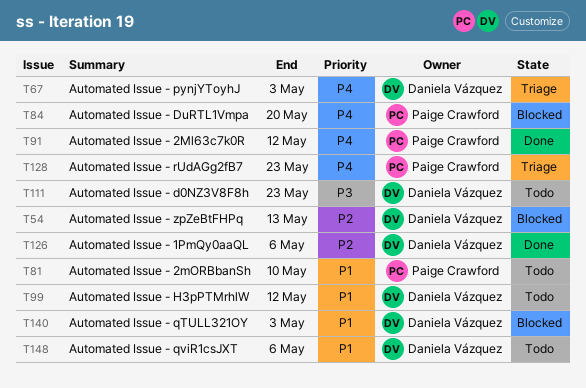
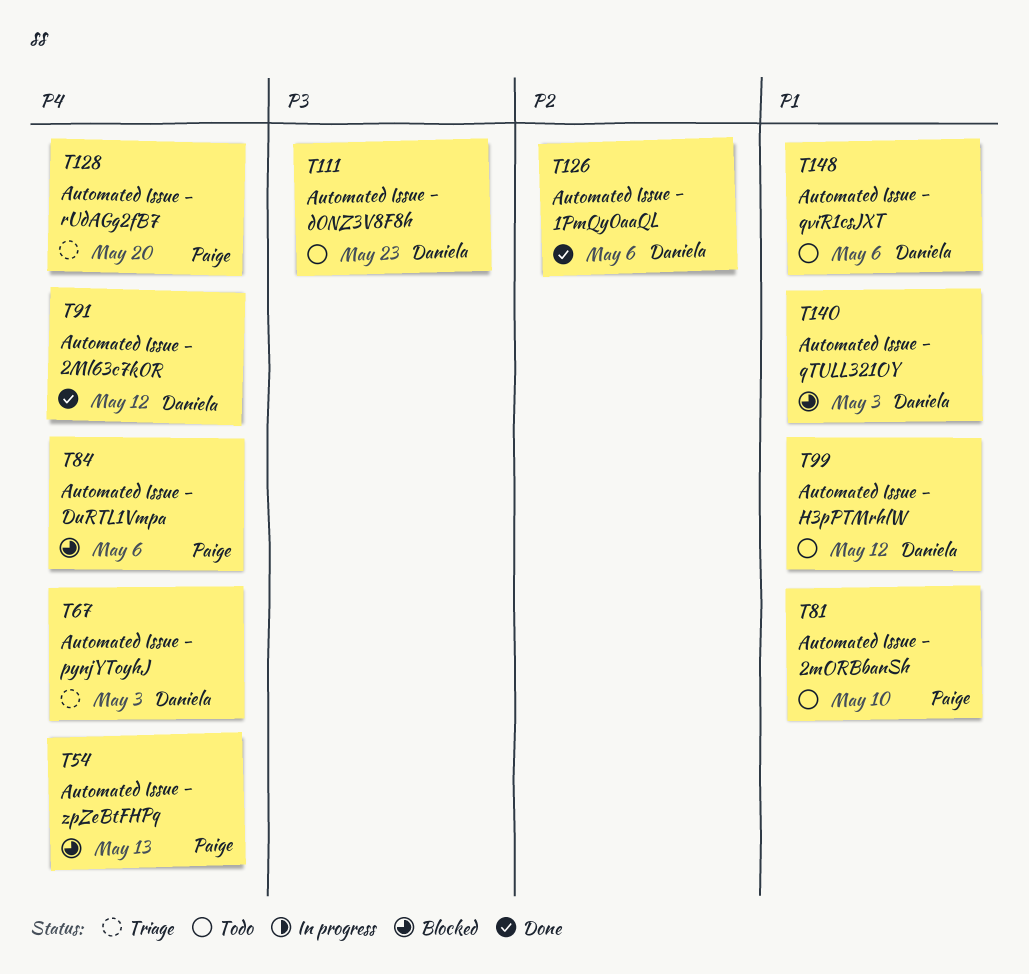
T54, owner: Daniela Vázquez -> Paige Crawford
T54, priority: P2 -> P4
T84, due: May 20 -> May 6
T91, owner: Paige Crawford -> Daniela Vázquez
T128, due: May 23 -> May 20

